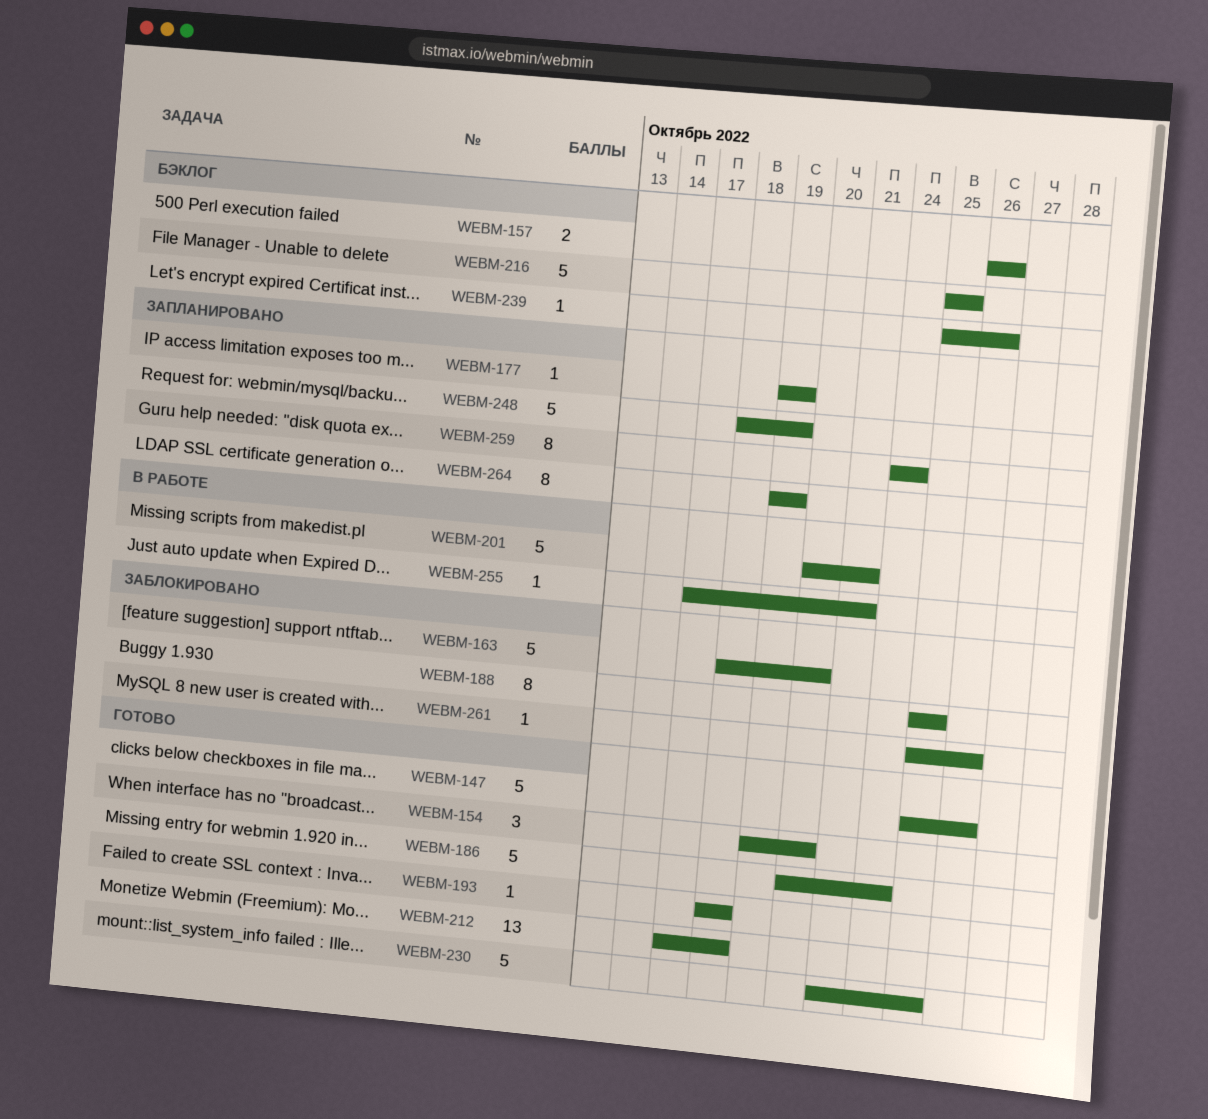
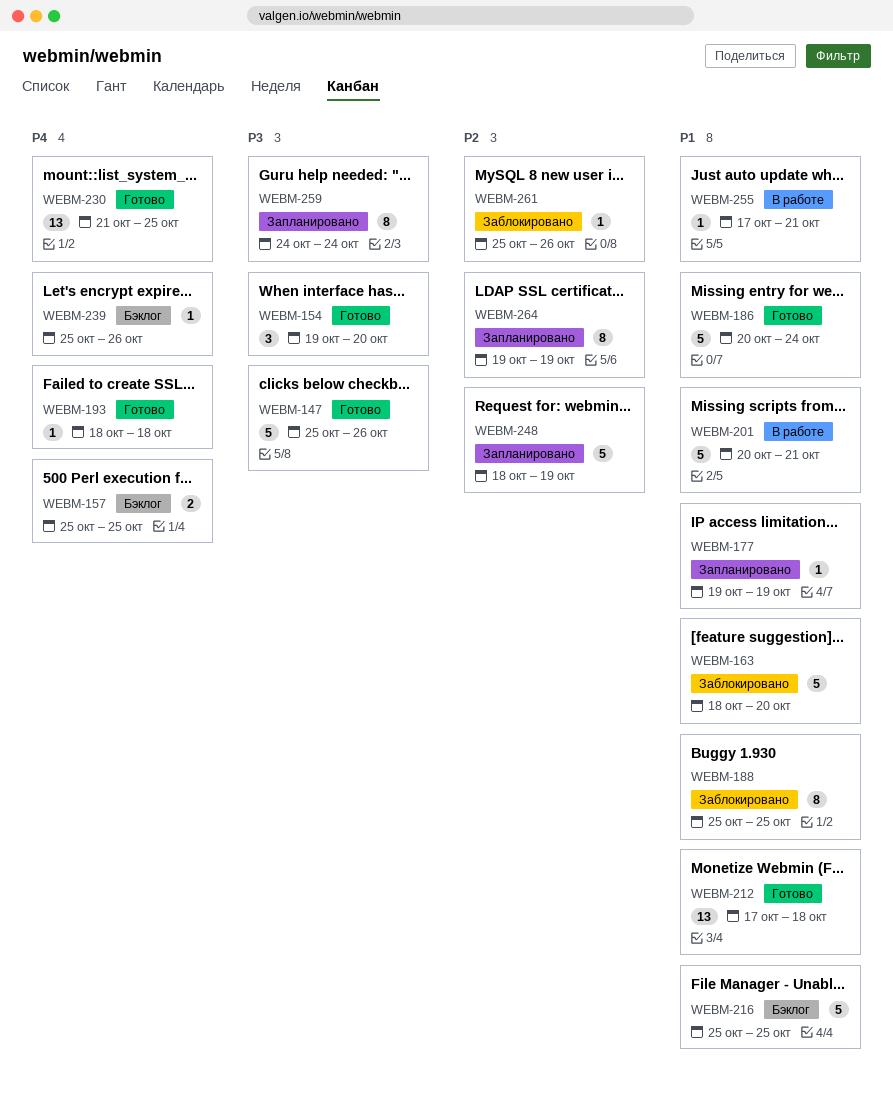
WEBM-157, start: Oct 26 -> Oct 25
WEBM-157, due: Oct 26 -> Oct 25
WEBM-230, estimate: 5 -> 13

